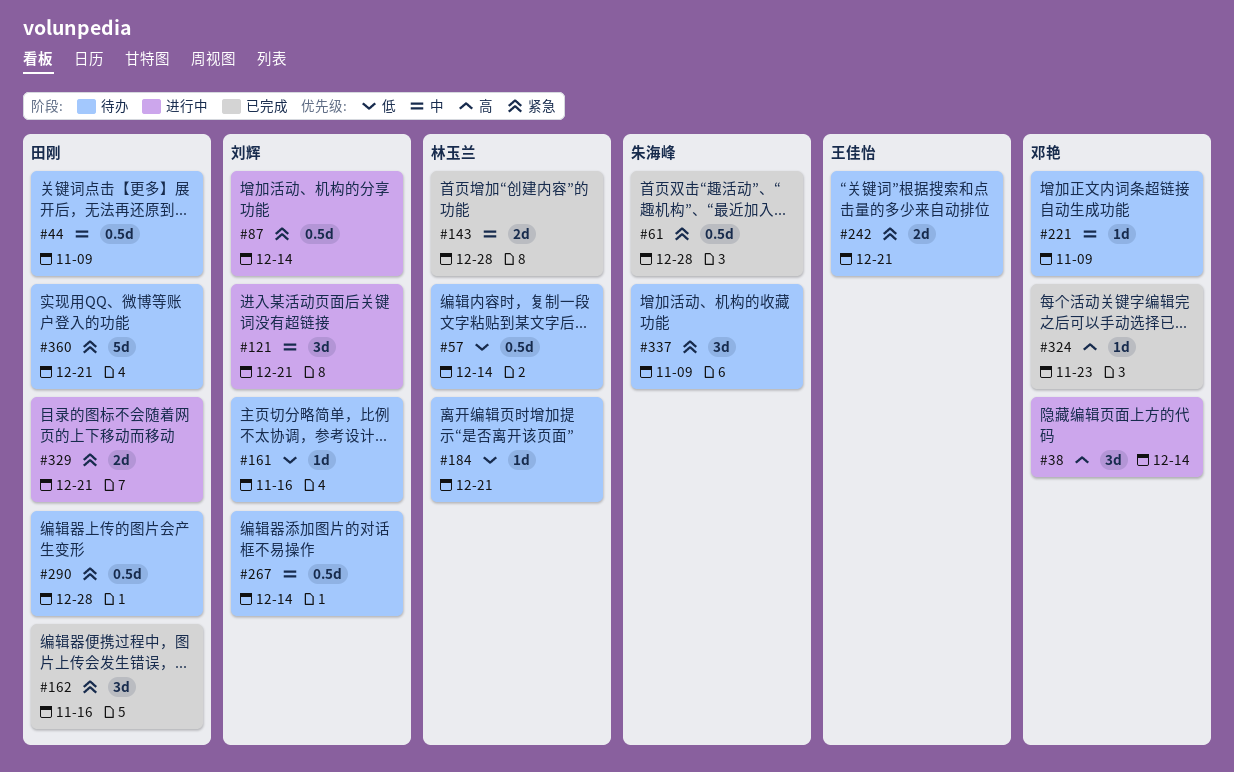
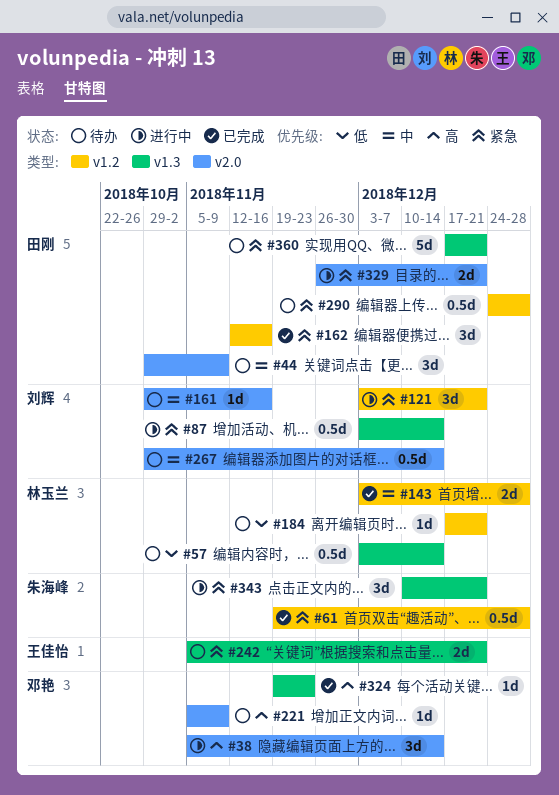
#44, estimate: 0.5d -> 3d
#121, priority: 中 -> 紧急
#161, priority: 低 -> 中
#221, priority: 中 -> 高
#337: present -> none
#343: none -> present

